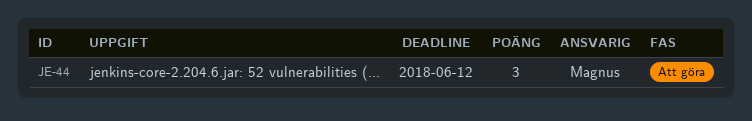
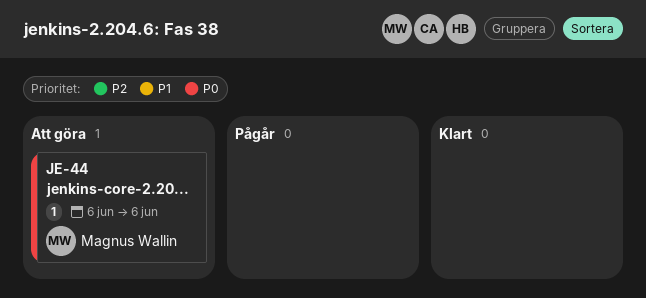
JE-44, estimate: 3 -> 1
JE-44, due: Jun 12 -> Jun 6

